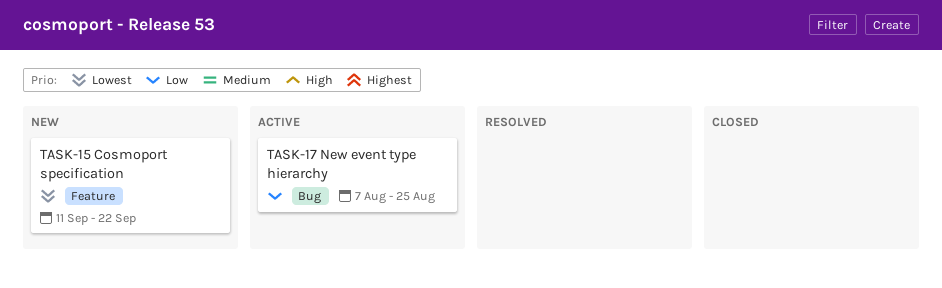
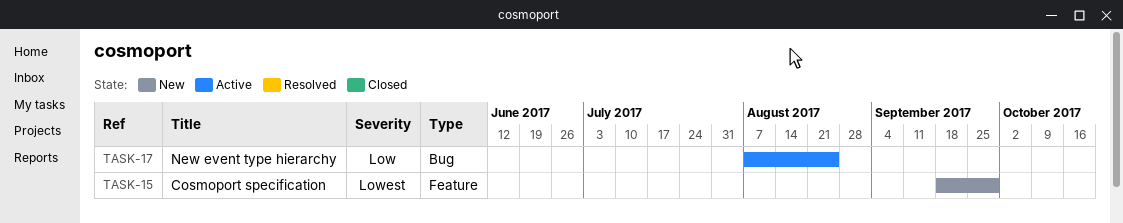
TASK-15, start: Sep 11 -> Sep 18
TASK-15, due: Sep 22 -> Sep 29

